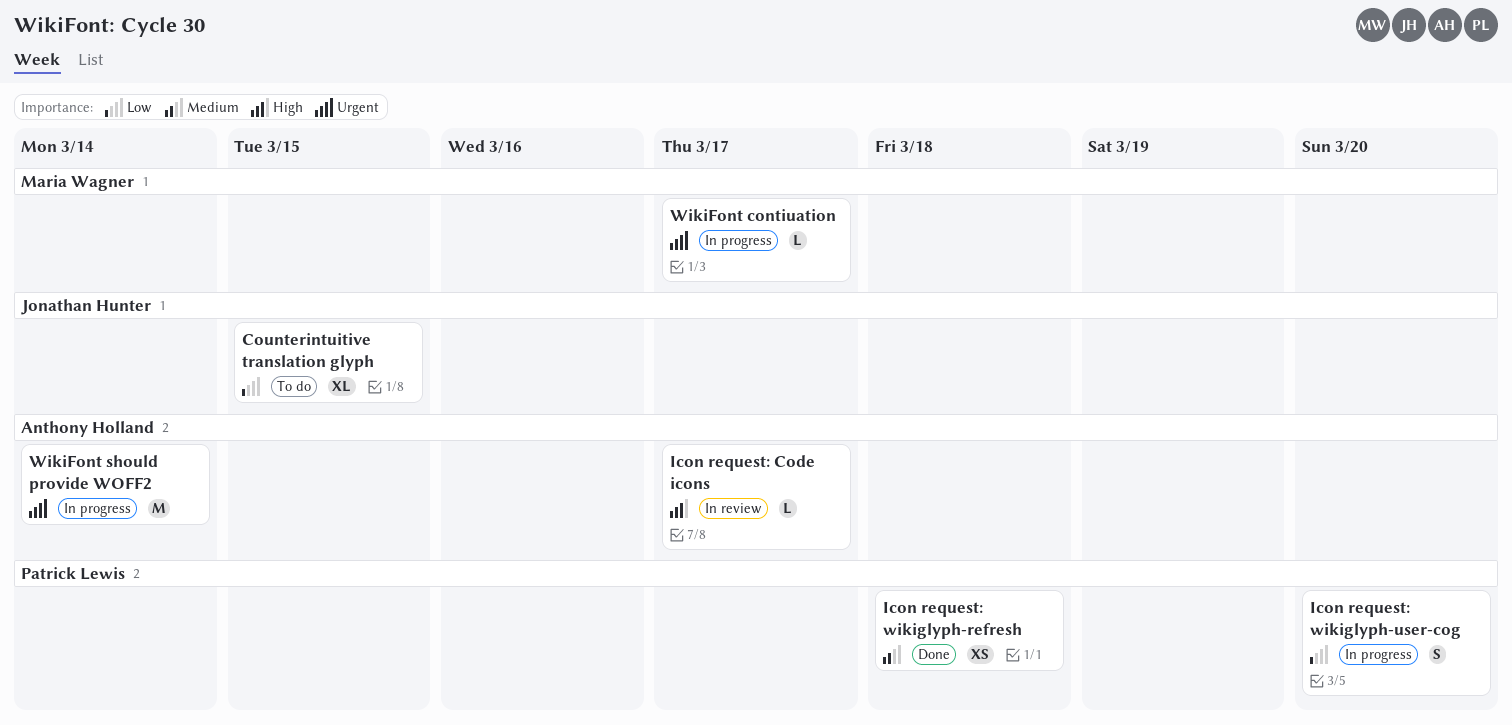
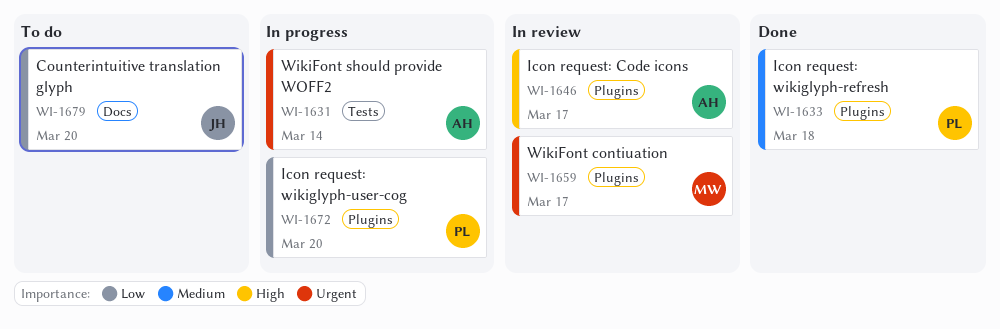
Counterintuitive translation glyph, due: Mar 15 -> Mar 20
WikiFont contiuation, status: In progress -> In review

